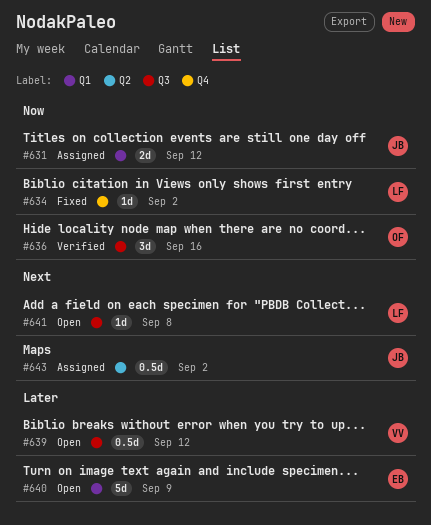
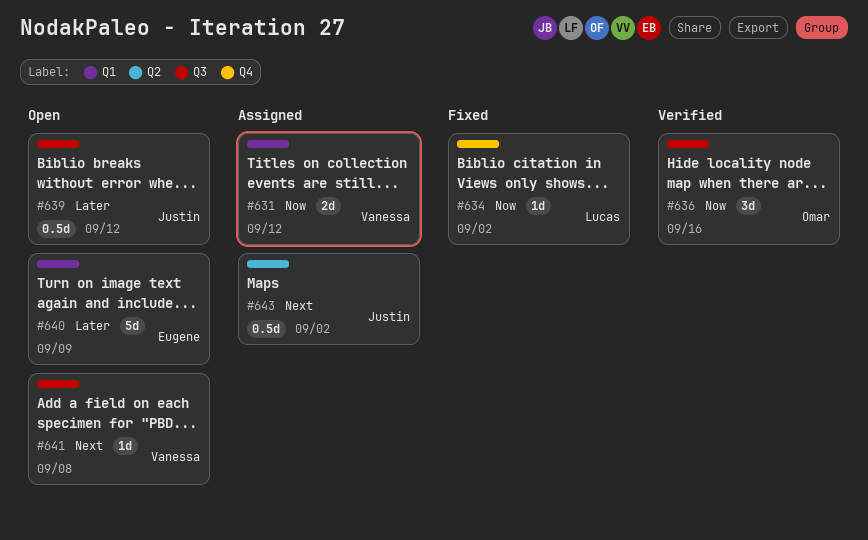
#631, owner: Justin -> Vanessa
#639, owner: Vanessa -> Justin
#641, owner: Lucas -> Vanessa

